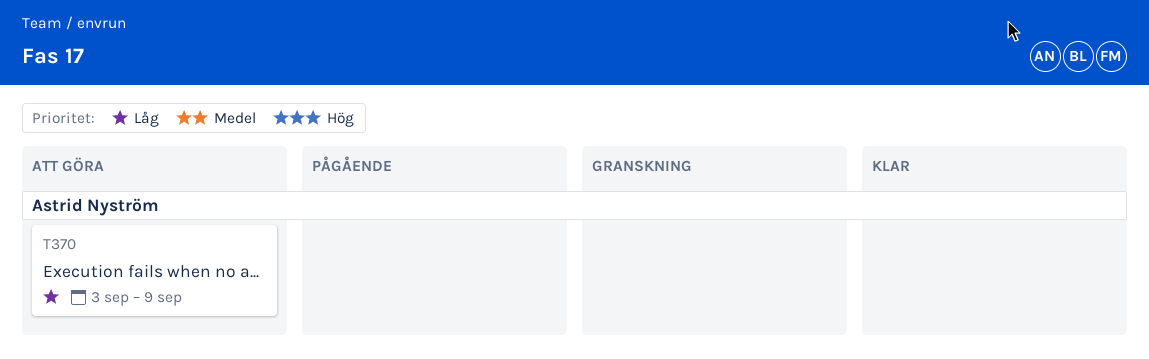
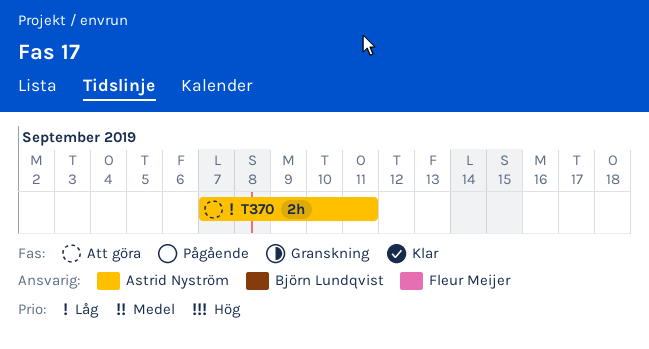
T370, start: Sep 3 -> Sep 7
T370, due: Sep 9 -> Sep 11

